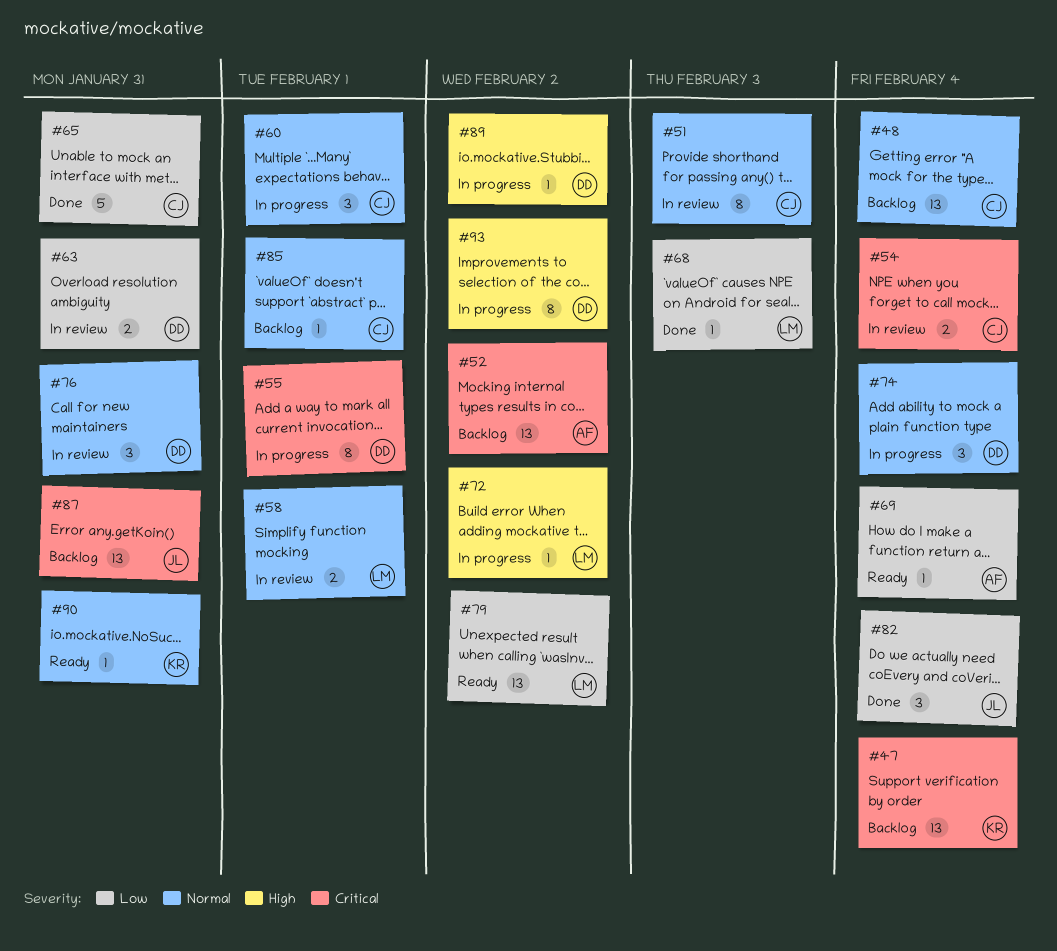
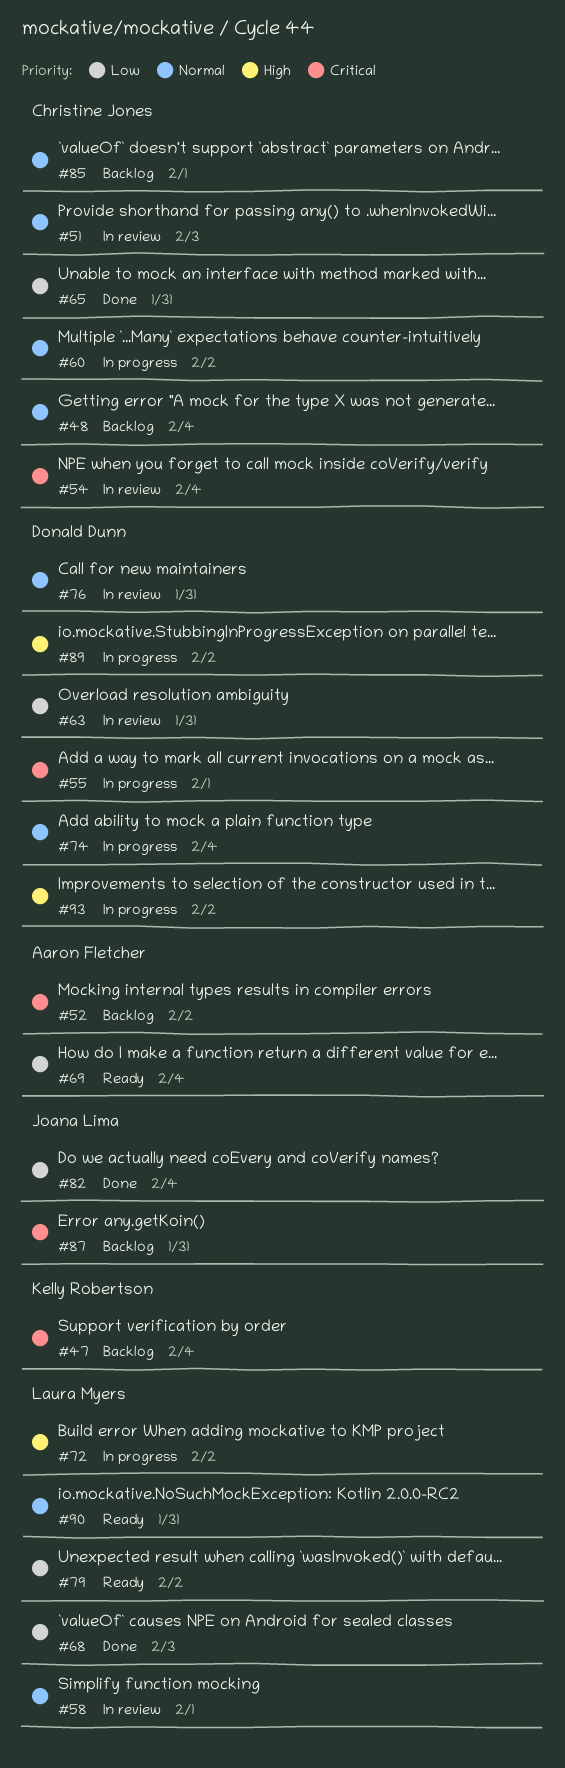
#60, due: Feb 1 -> Feb 2
#90, owner: Kelly Robertson -> Laura Myers

